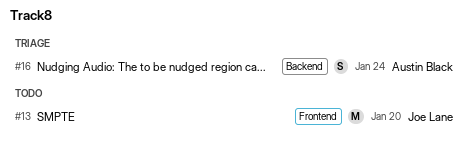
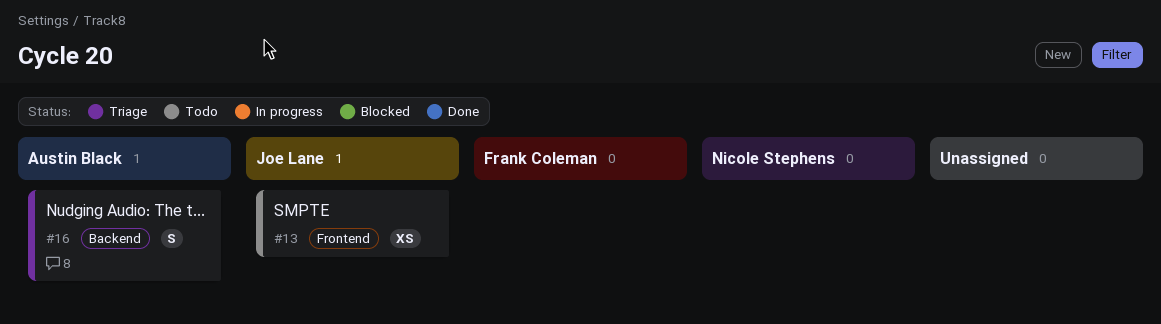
#13, estimate: M -> XS

